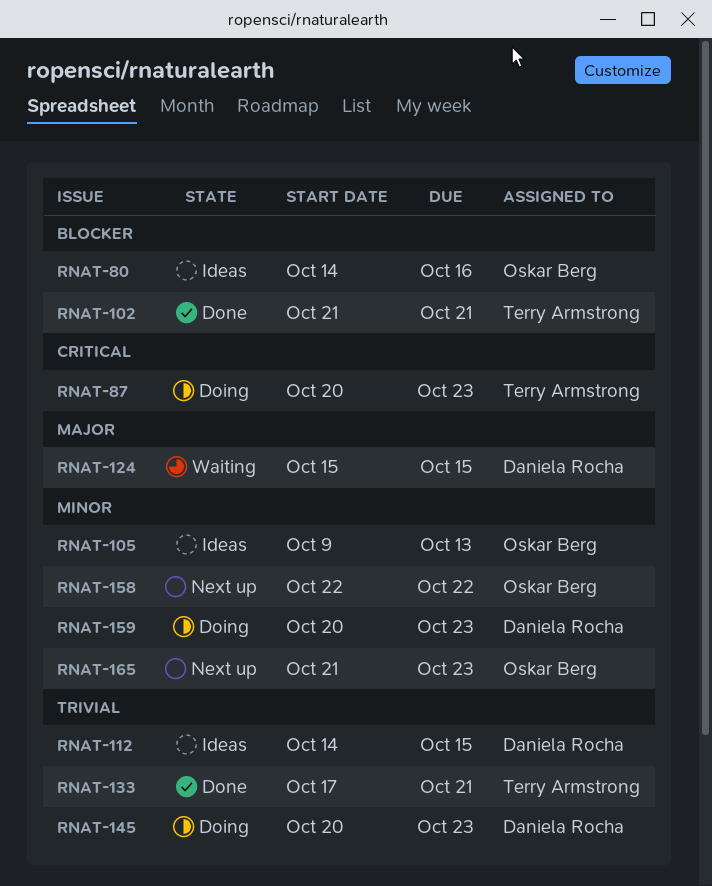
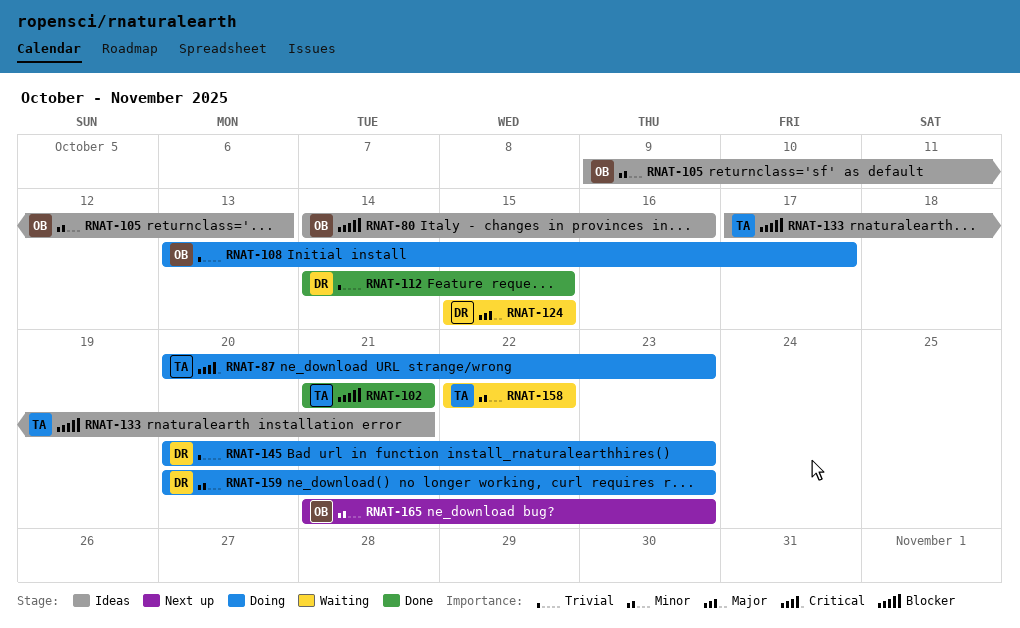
RNAT-108: none -> present
RNAT-112, status: Ideas -> Done
RNAT-133, status: Done -> Ideas
RNAT-133, priority: Trivial -> Blocker
RNAT-158, status: Next up -> Waiting
RNAT-158, owner: Oskar Berg -> Terry Armstrong

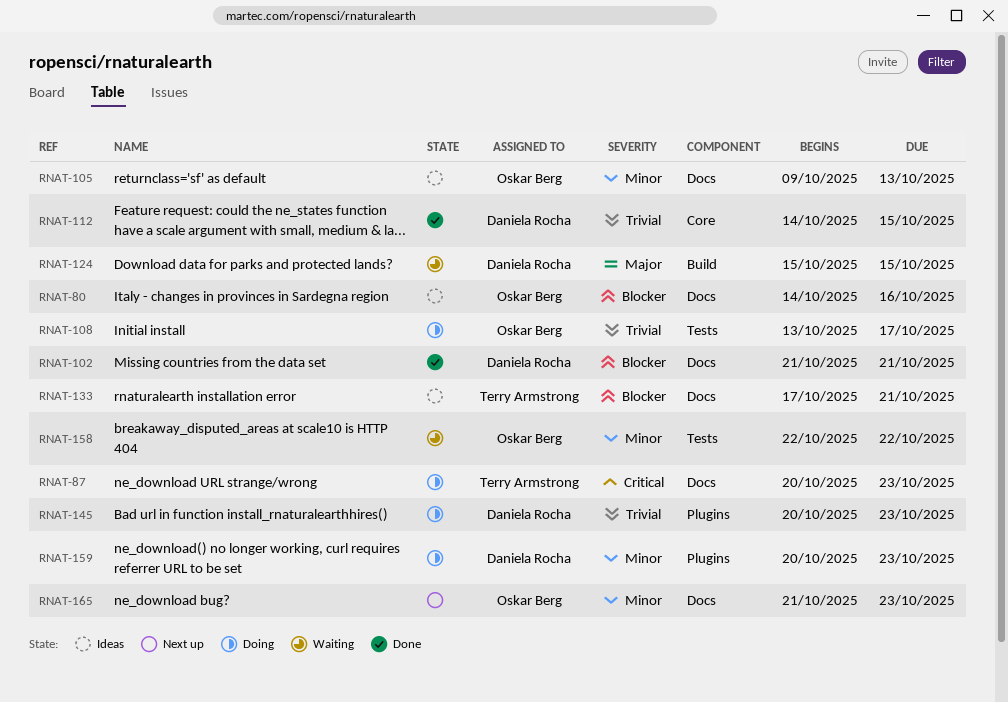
RNAT-102, owner: Terry Armstrong -> Daniela Rocha
RNAT-158, owner: Terry Armstrong -> Oskar Berg

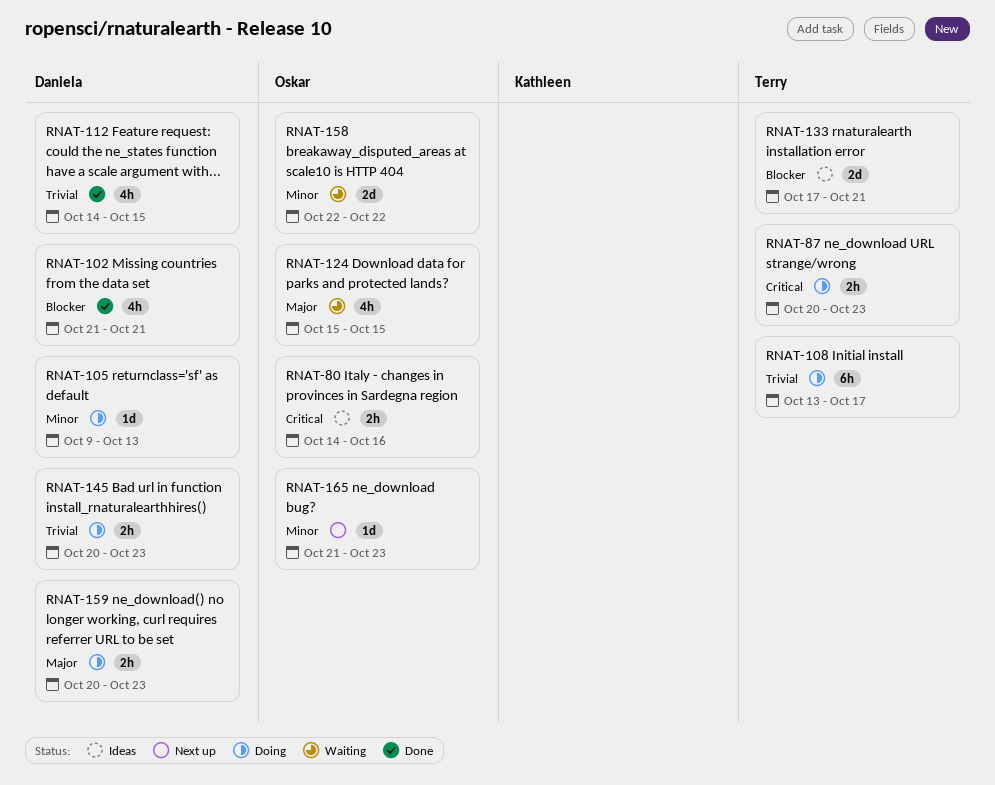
RNAT-80, priority: Blocker -> Critical
RNAT-105, status: Ideas -> Doing
RNAT-105, owner: Oskar Berg -> Daniela Rocha
RNAT-108, owner: Oskar Berg -> Terry Armstrong
RNAT-124, owner: Daniela Rocha -> Oskar Berg
RNAT-159, priority: Minor -> Major

